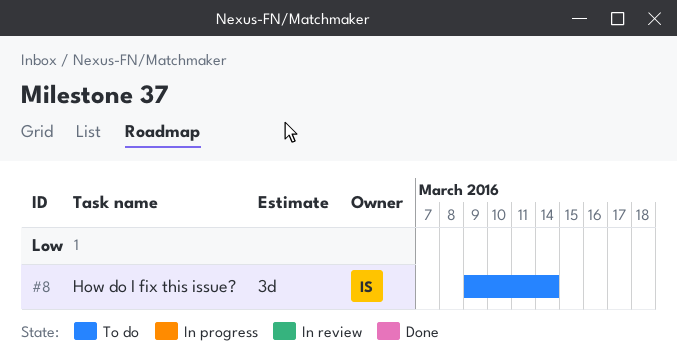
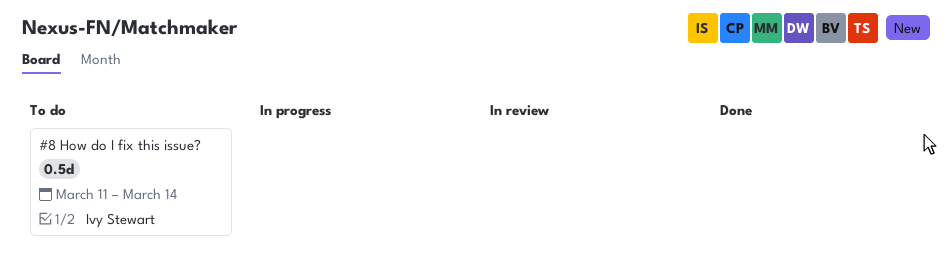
#8, estimate: 3d -> 0.5d
#8, start: Mar 9 -> Mar 11

